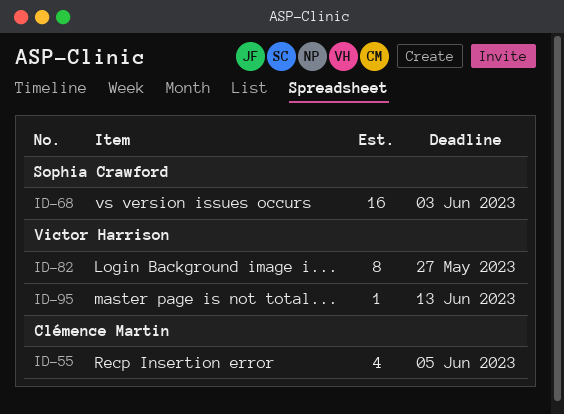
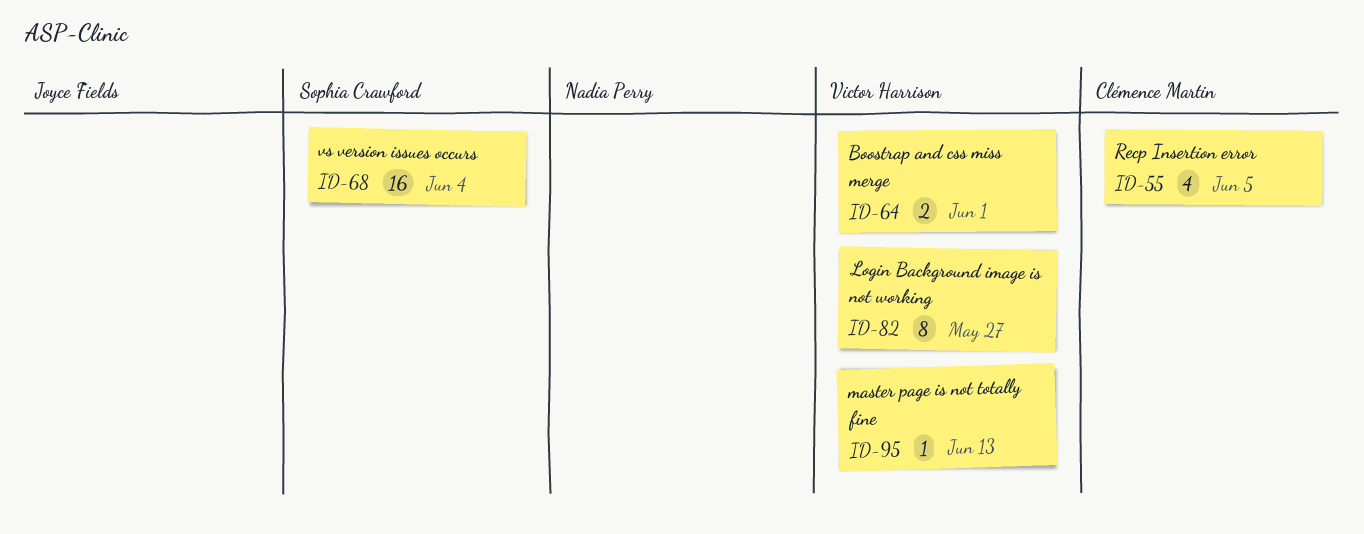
ID-64: none -> present
ID-68, due: Jun 3 -> Jun 4

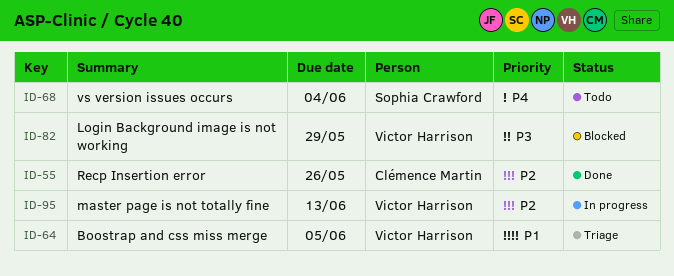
ID-55, due: Jun 5 -> May 26
ID-64, due: Jun 1 -> Jun 5
ID-82, due: May 27 -> May 29

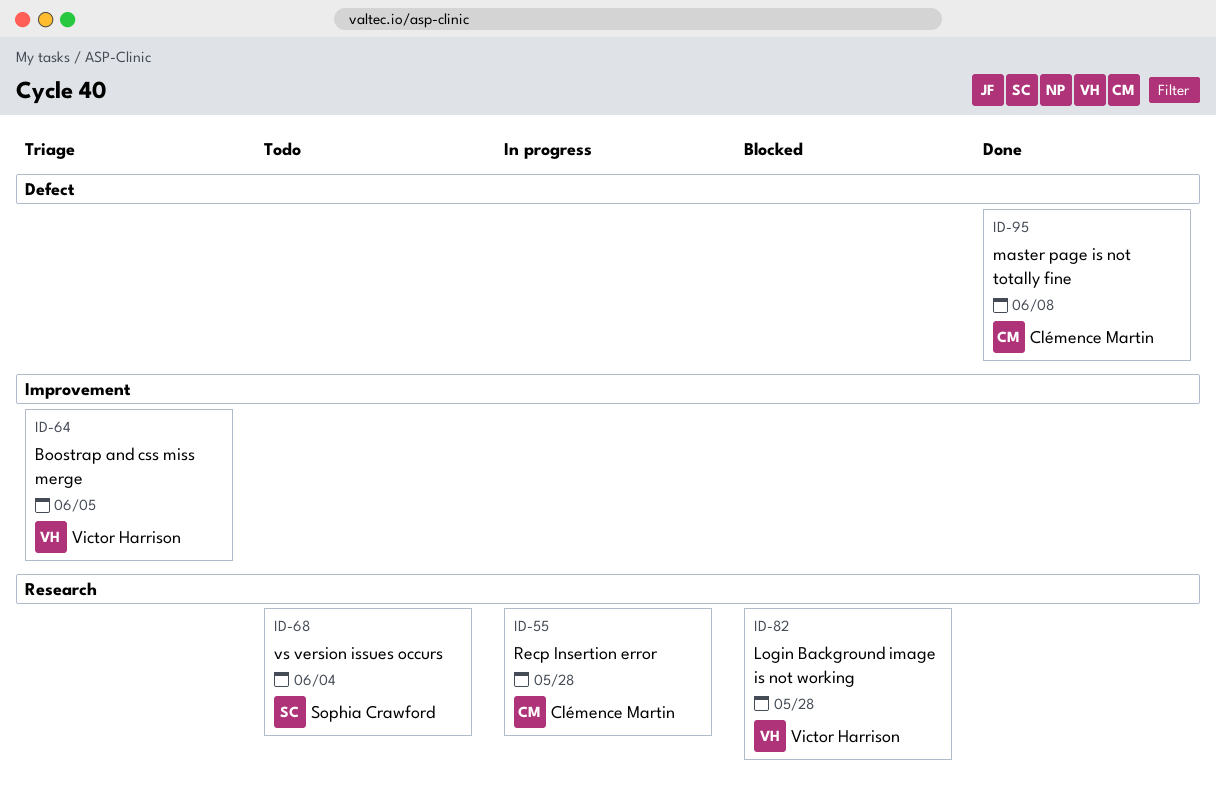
ID-55, status: Done -> In progress
ID-55, due: May 26 -> May 28
ID-82, due: May 29 -> May 28
ID-95, status: In progress -> Done
ID-95, owner: Victor Harrison -> Clémence Martin
ID-95, due: Jun 13 -> Jun 8

